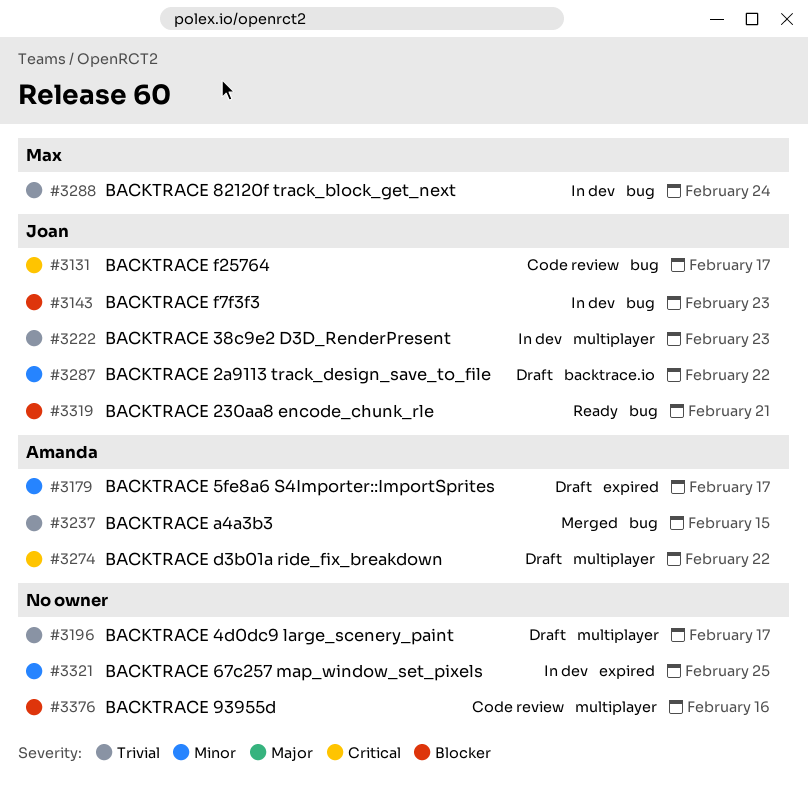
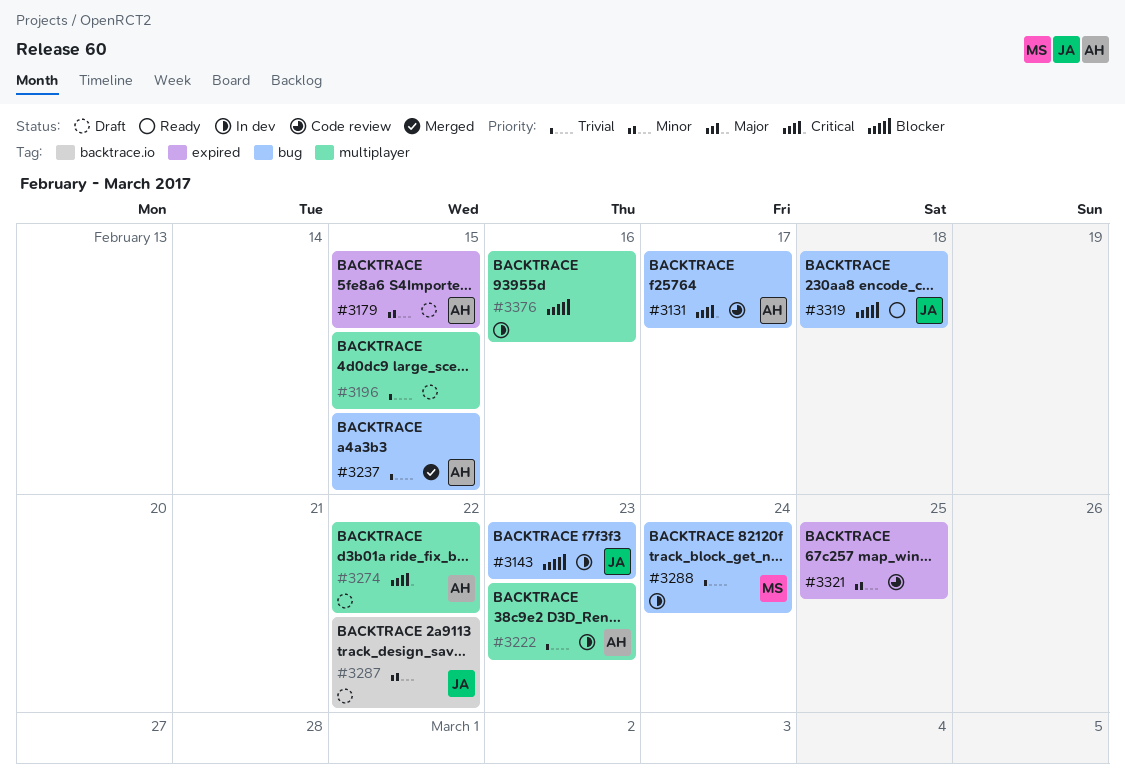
#3131, owner: Joan -> Amanda
#3179, due: Feb 17 -> Feb 15
#3196, due: Feb 17 -> Feb 15
#3222, owner: Joan -> Amanda
#3319, due: Feb 21 -> Feb 18
#3321, status: In dev -> Code review
#3376, status: Code review -> In dev

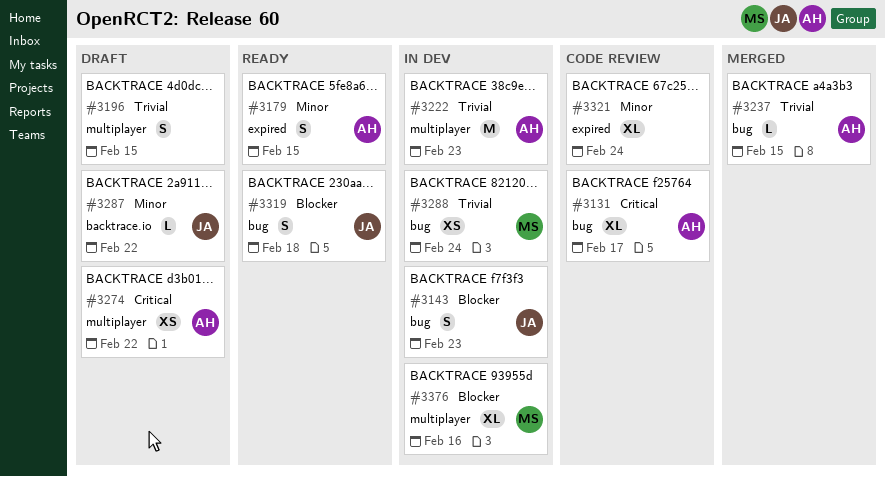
#3179, status: Draft -> Ready
#3321, due: Feb 25 -> Feb 24
#3376, owner: none -> MS

